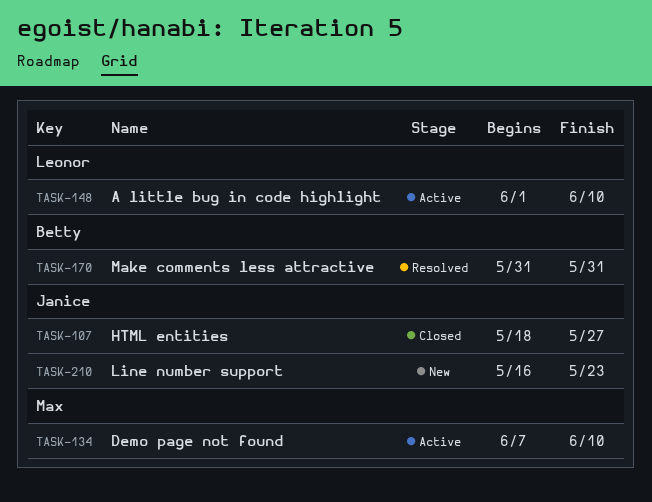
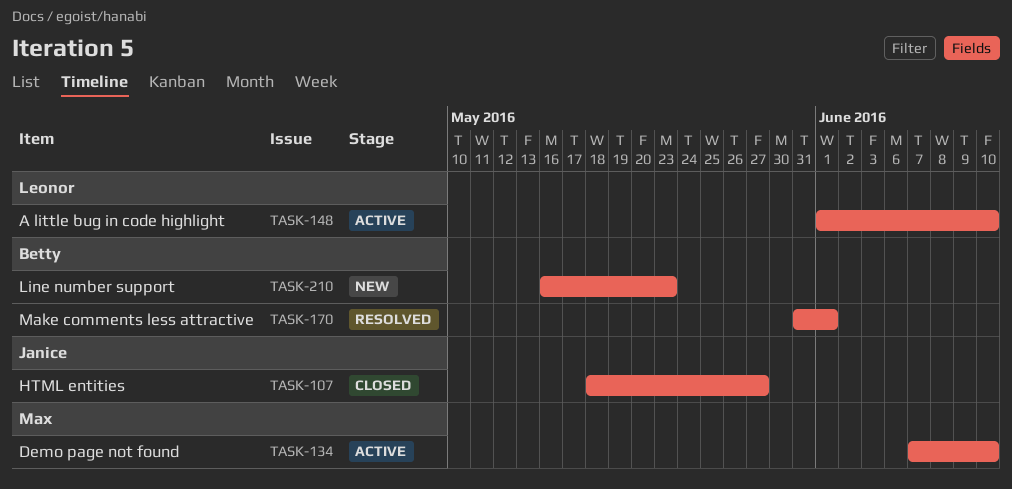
TASK-170, due: May 31 -> Jun 1
TASK-210, owner: Janice -> Betty

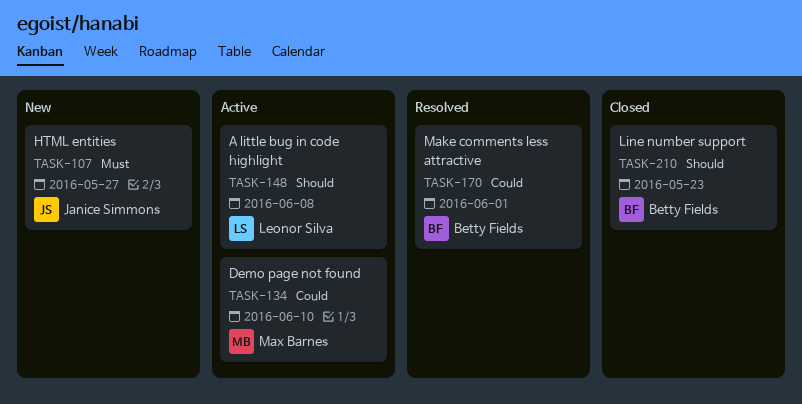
TASK-107, status: Closed -> New
TASK-148, due: Jun 10 -> Jun 8
TASK-210, status: New -> Closed

